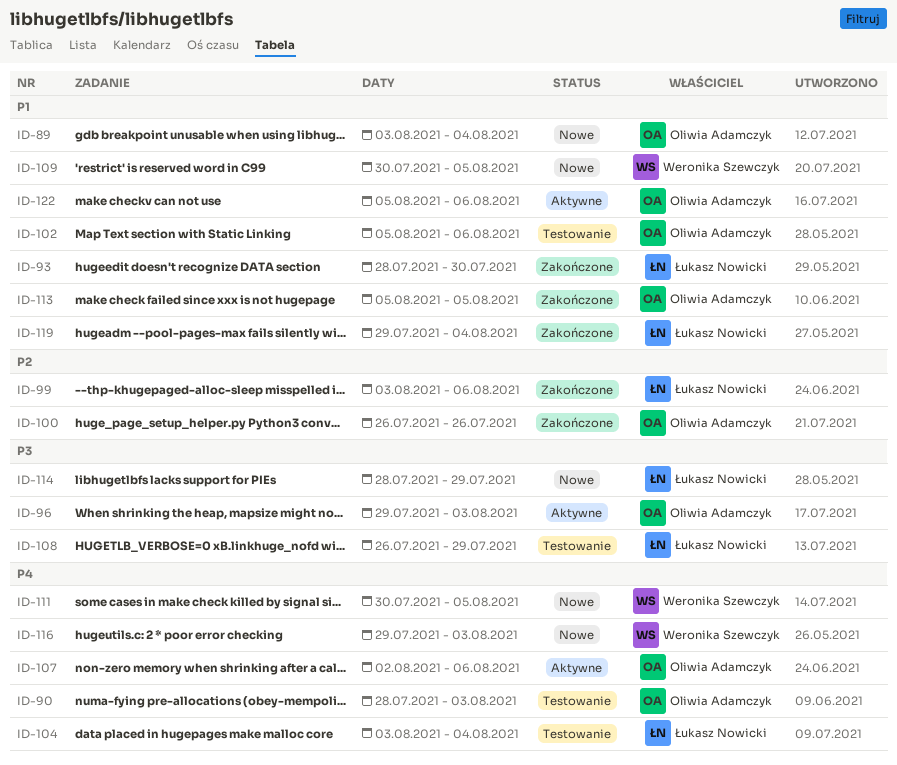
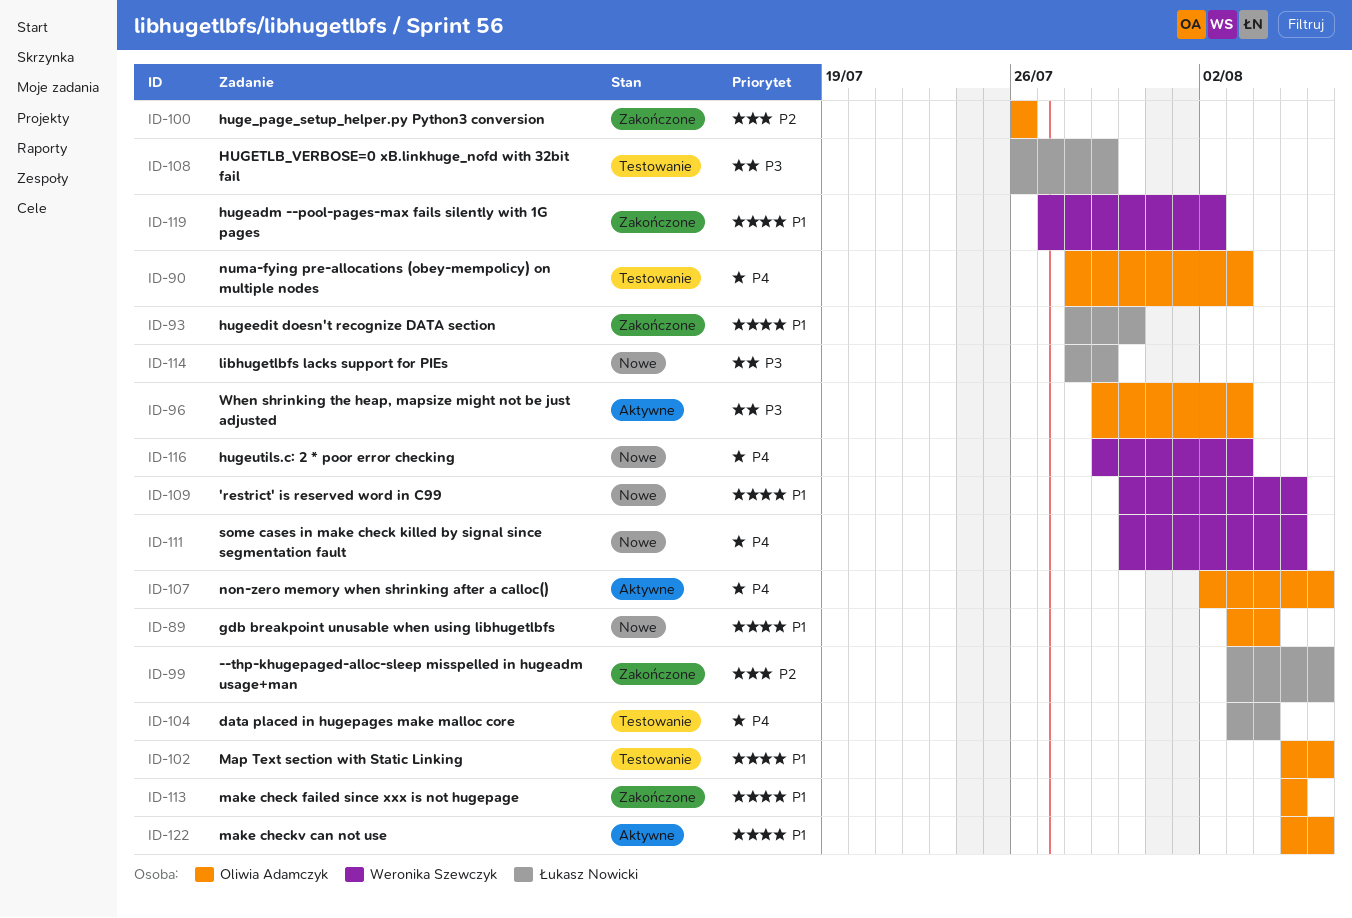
ID-119, owner: Łukasz Nowicki -> Weronika Szewczyk
ID-119, start: Jul 29 -> Jul 27
ID-119, due: Aug 4 -> Aug 2

